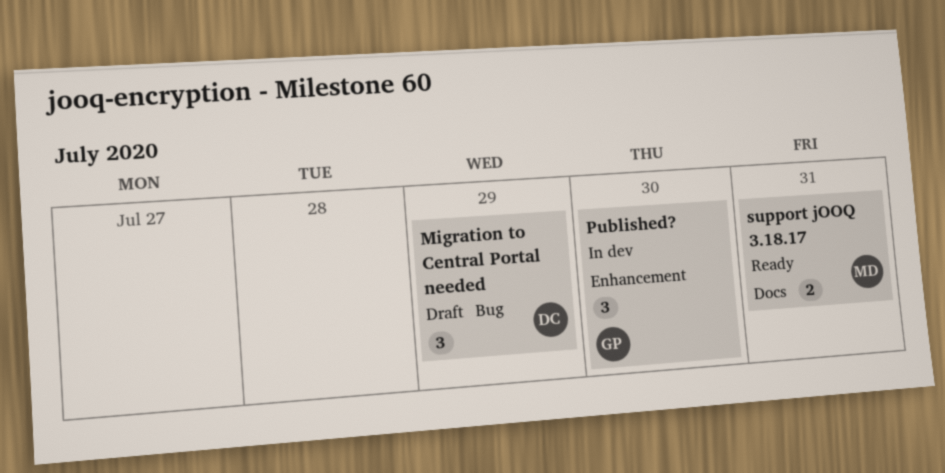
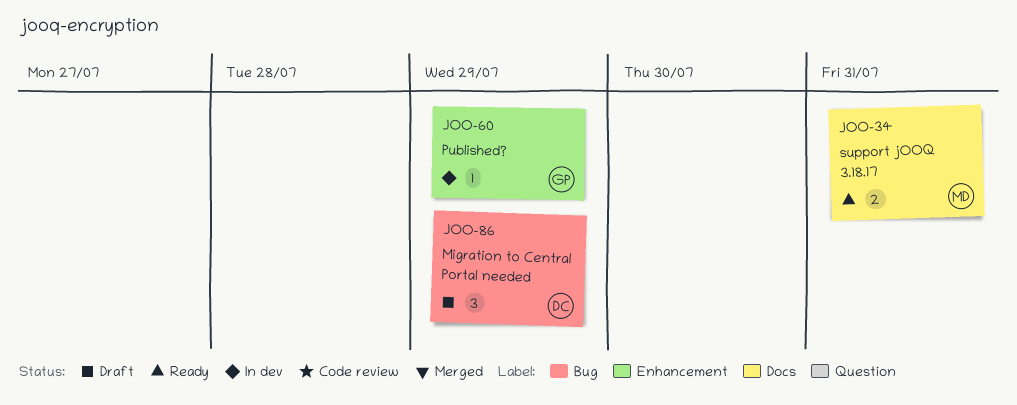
Published?, estimate: 3 -> 1
Published?, due: Jul 30 -> Jul 29

